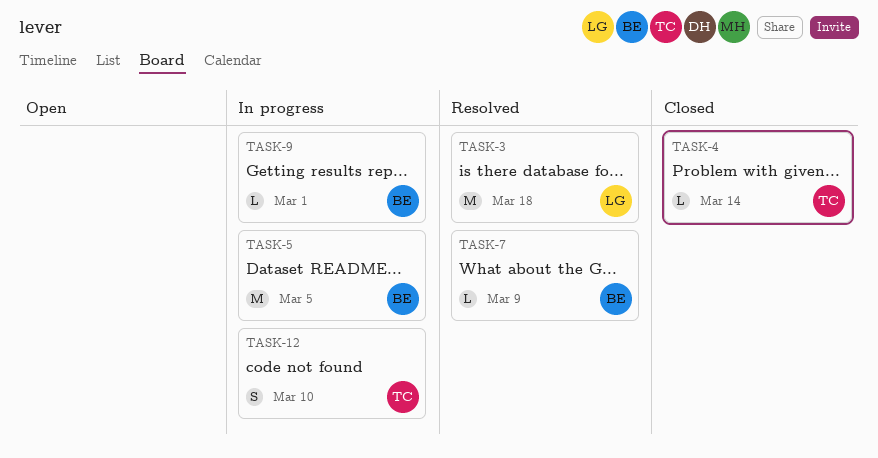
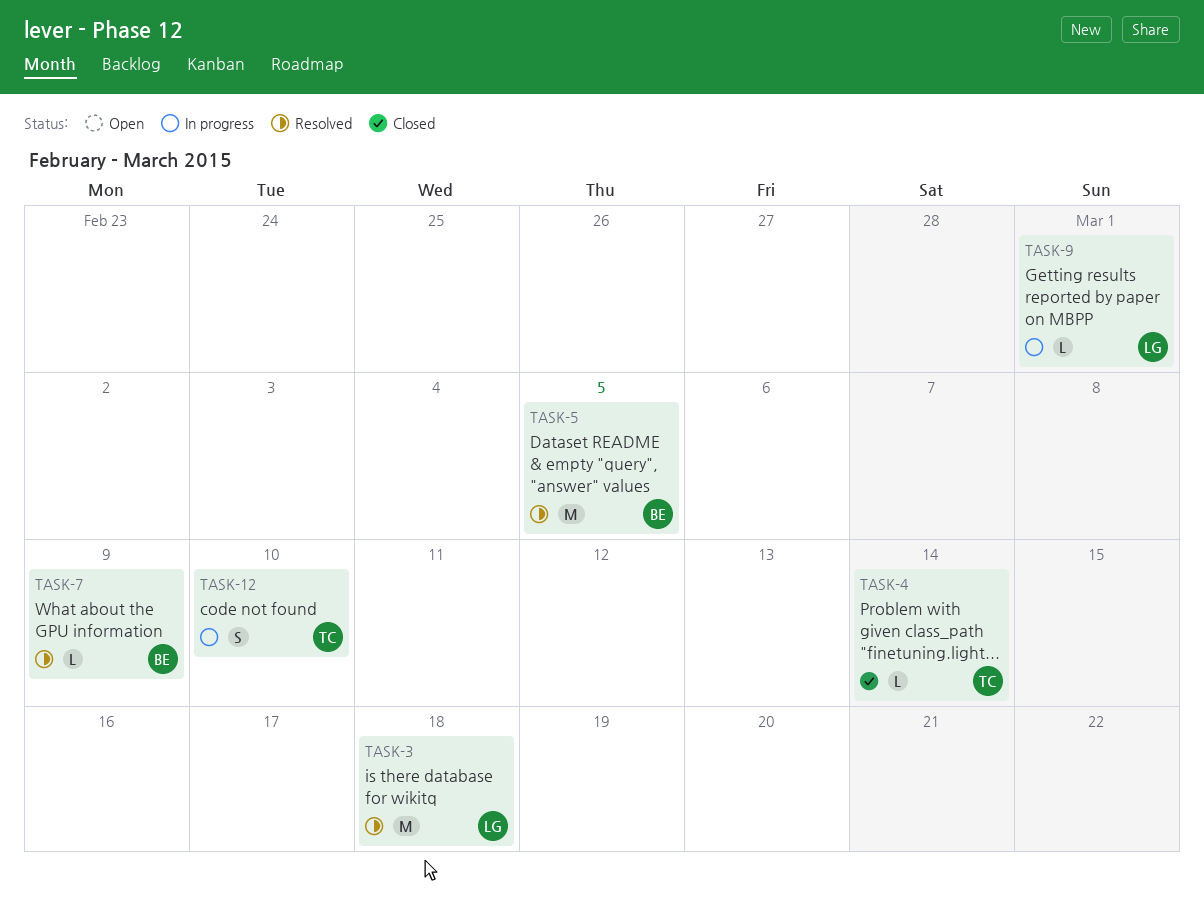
TASK-5, status: In progress -> Resolved
TASK-9, owner: BE -> LG

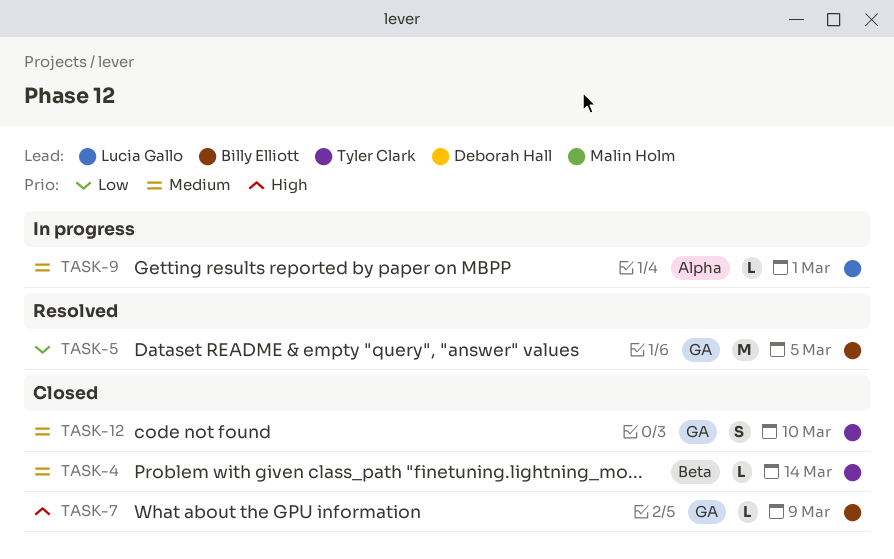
TASK-3: present -> none
TASK-7, status: Resolved -> Closed
TASK-12, status: In progress -> Closed

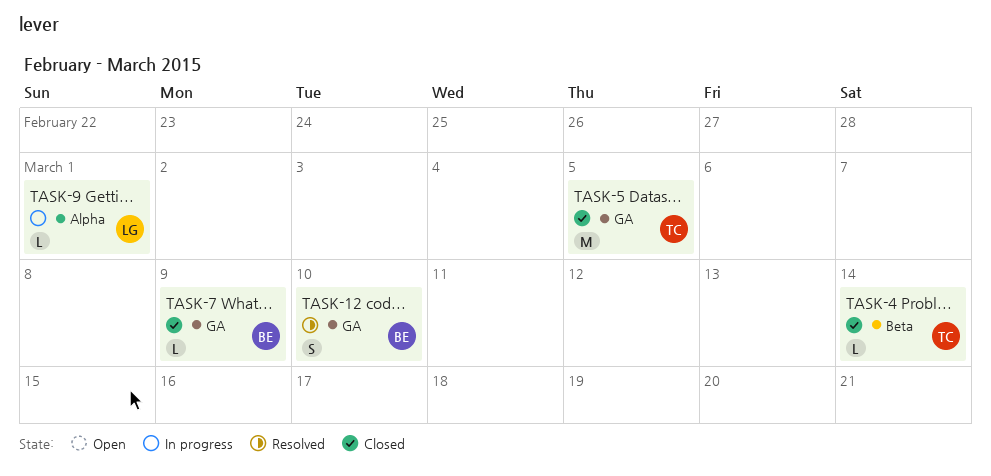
TASK-5, status: Resolved -> Closed
TASK-5, owner: Billy Elliott -> Tyler Clark
TASK-12, status: Closed -> Resolved
TASK-12, owner: Tyler Clark -> Billy Elliott

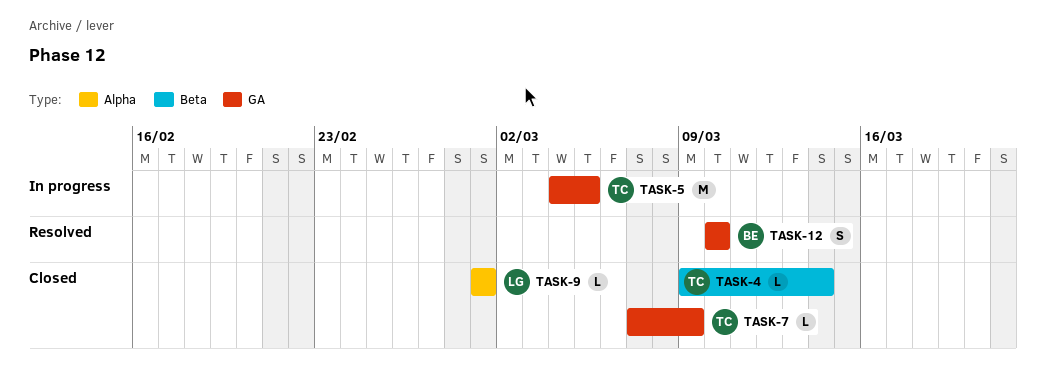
TASK-5, status: Closed -> In progress
TASK-7, owner: BE -> TC
TASK-9, status: In progress -> Closed

